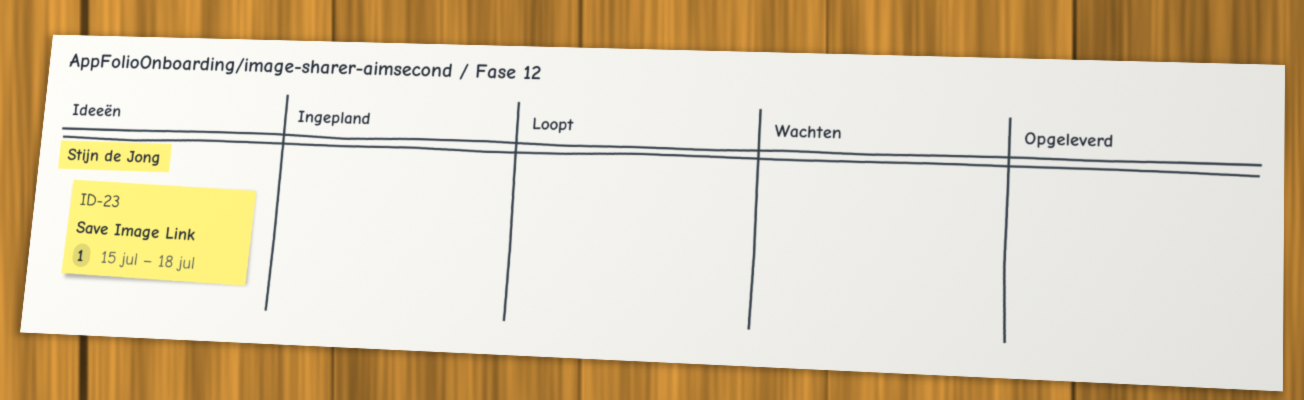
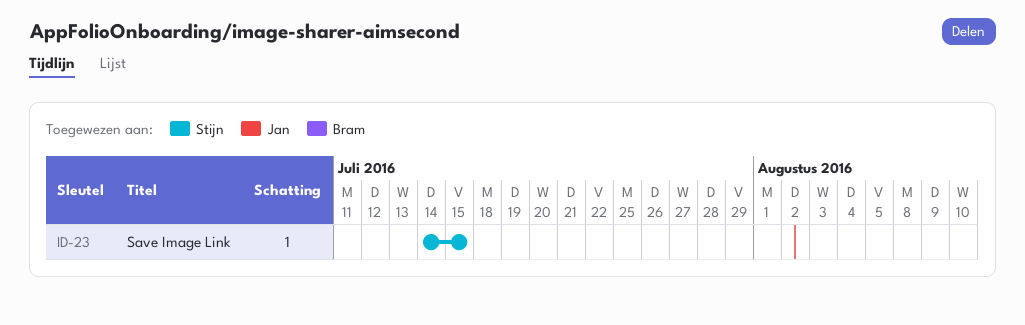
ID-23, start: Jul 15 -> Jul 14
ID-23, due: Jul 18 -> Jul 15

